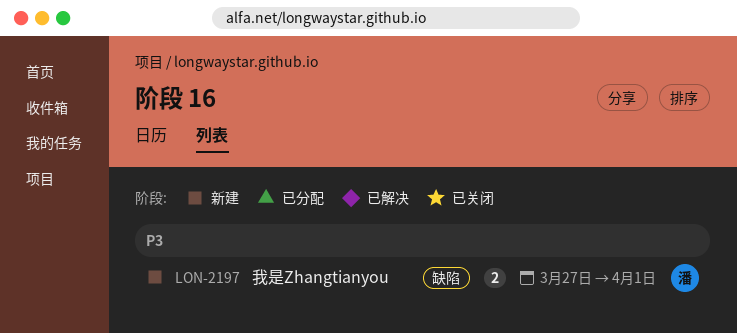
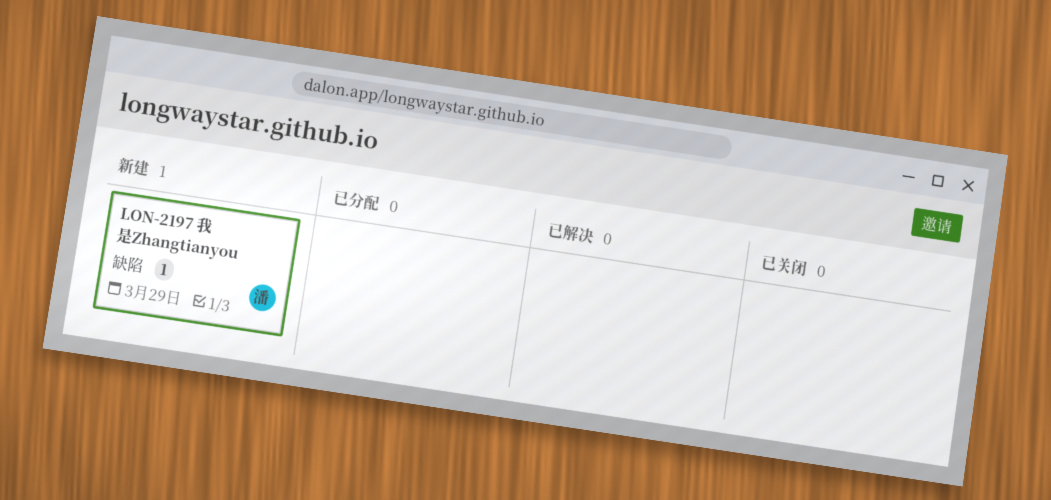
LON-2197, estimate: 2 -> 1
LON-2197, due: Apr 1 -> Mar 29

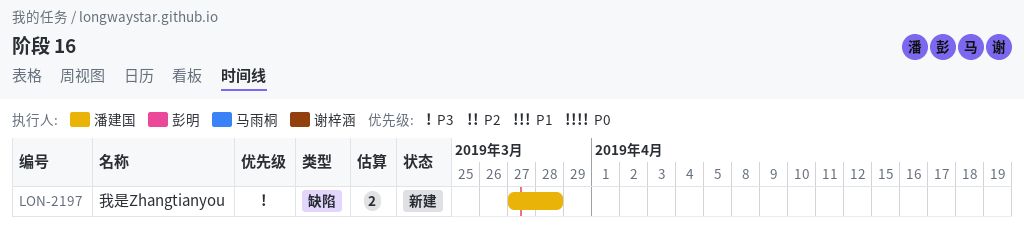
LON-2197, estimate: 1 -> 2
LON-2197, due: Mar 29 -> Mar 28

